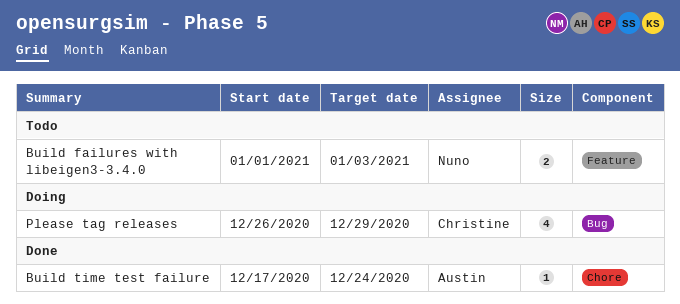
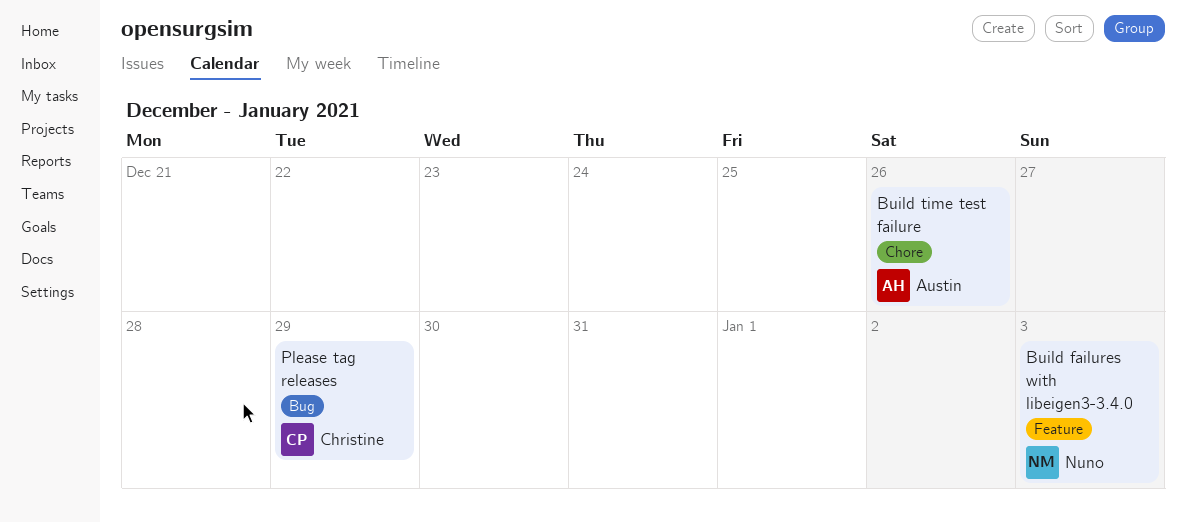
Build time test failure, due: Dec 24 -> Dec 26

